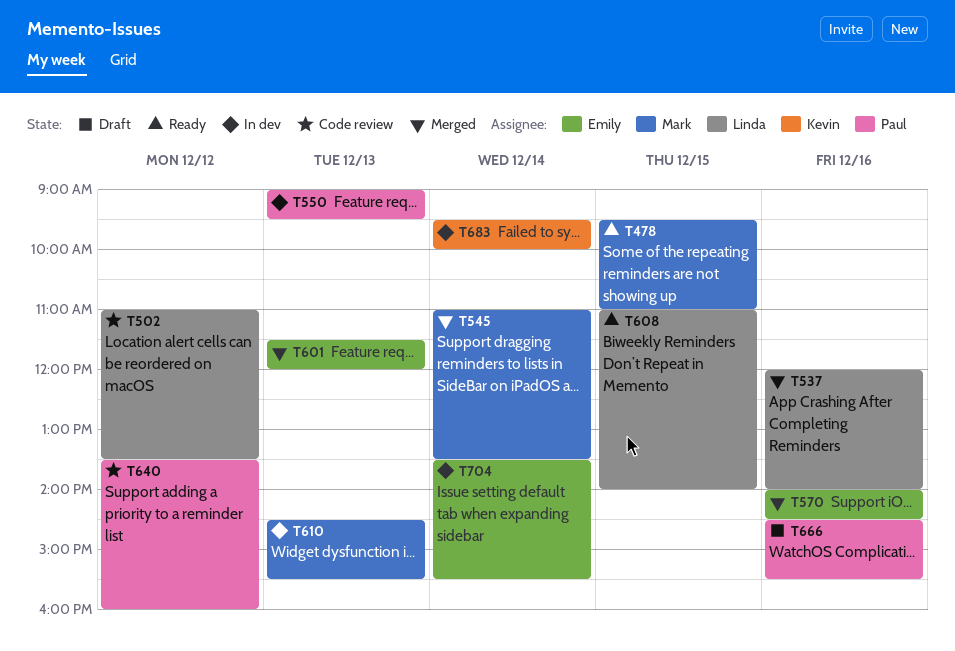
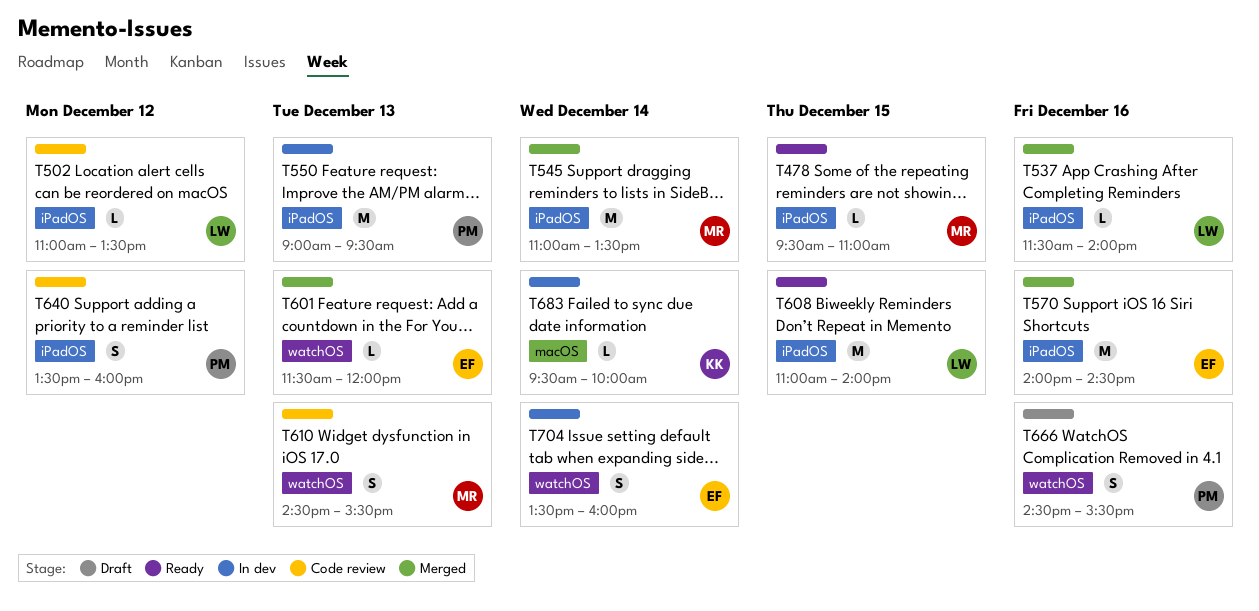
T537, begins: 12:00 -> 11:30
T610, status: In dev -> Code review
T704, ends: 15:30 -> 16:00

